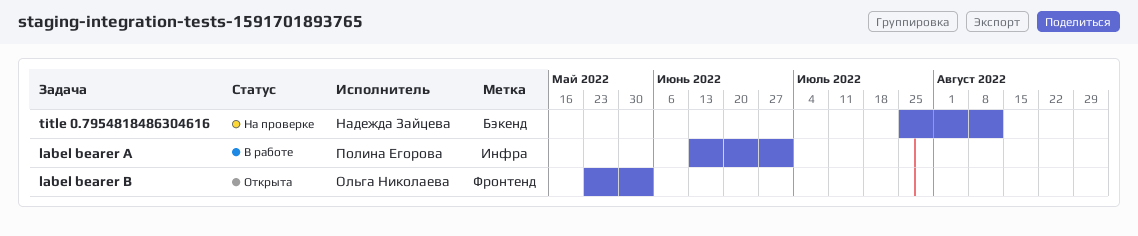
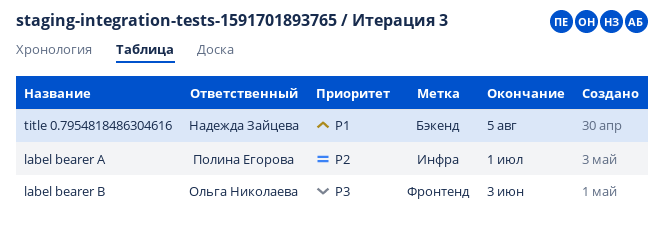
title 0.7954818486304616, due: Aug 12 -> Aug 5

